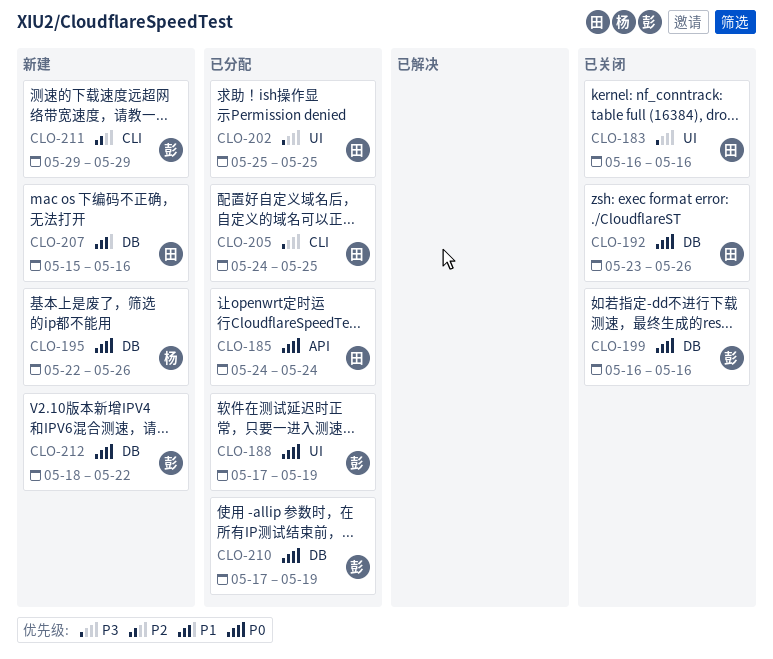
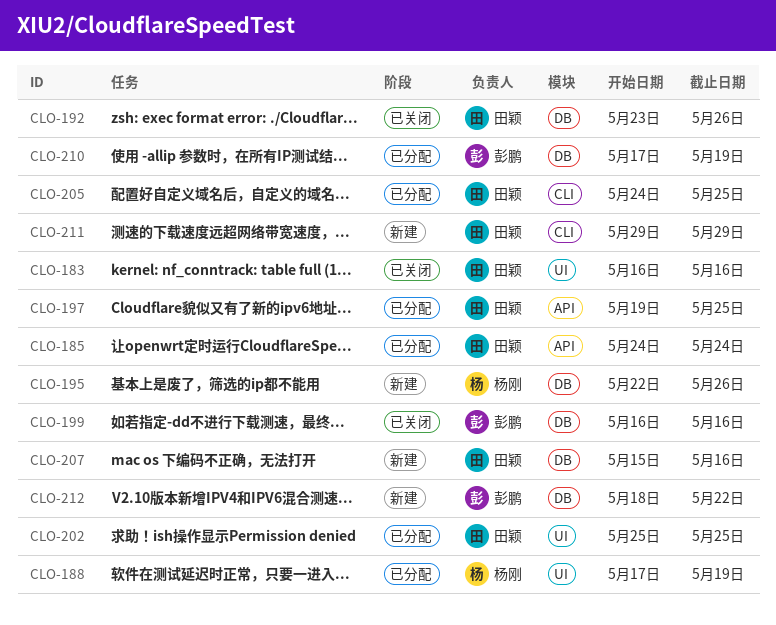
CLO-188, owner: 彭鹏 -> 杨刚
CLO-197: none -> present
CLO-211, owner: 彭鹏 -> 田颖

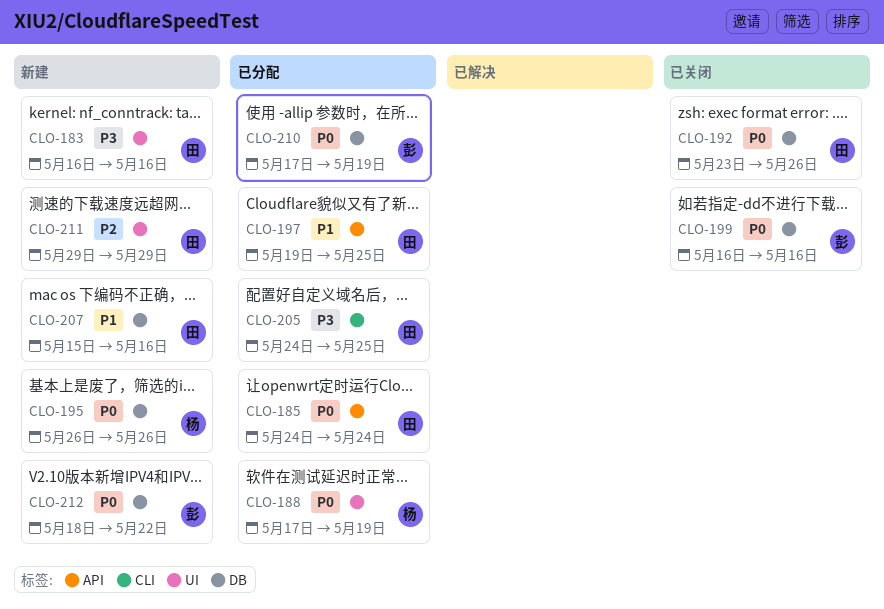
CLO-183, status: 已关闭 -> 新建
CLO-195, start: May 22 -> May 26
CLO-202: present -> none
CLO-211, label: CLI -> UI

